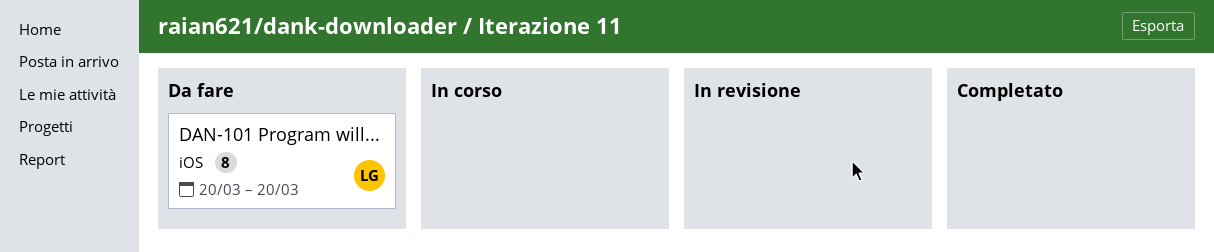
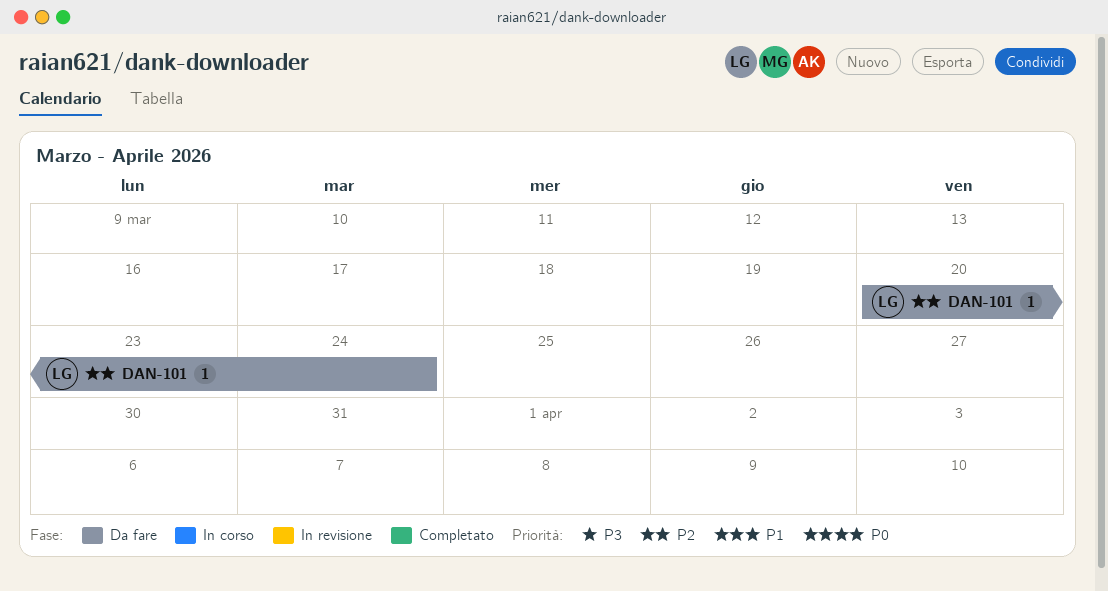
DAN-101, estimate: 8 -> 1
DAN-101, due: Mar 20 -> Mar 24

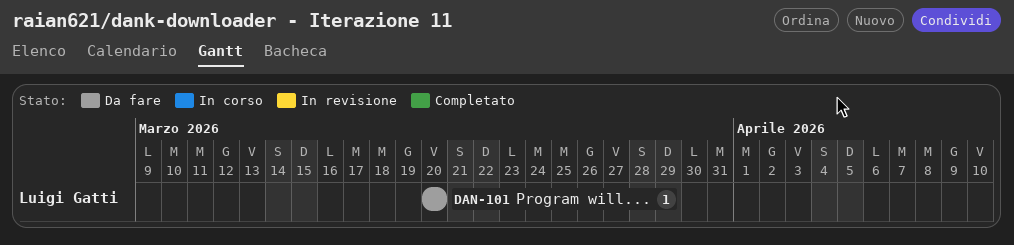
DAN-101, due: Mar 24 -> Mar 20

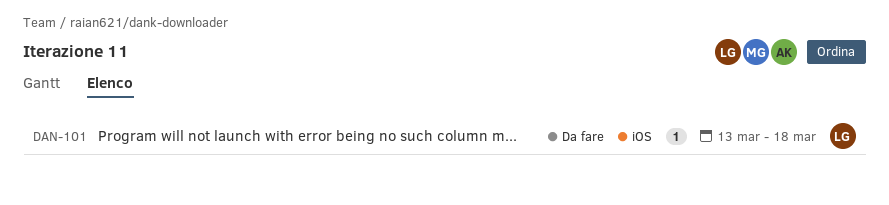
DAN-101, start: Mar 20 -> Mar 13
DAN-101, due: Mar 20 -> Mar 18

